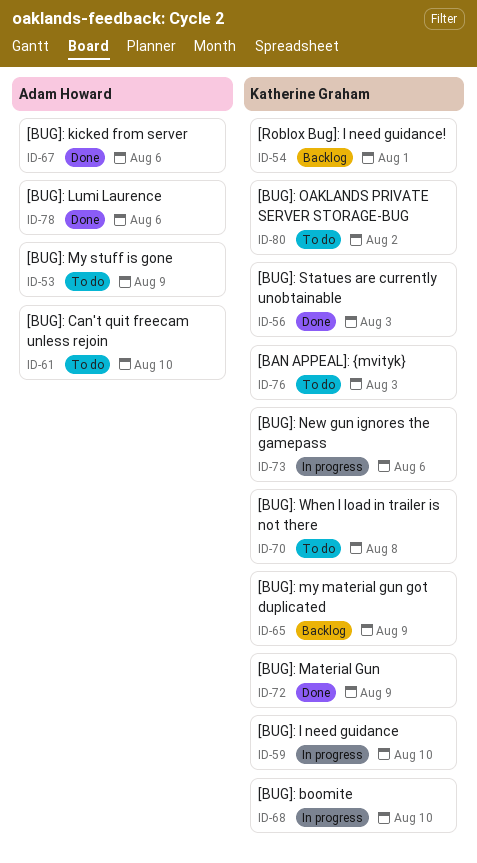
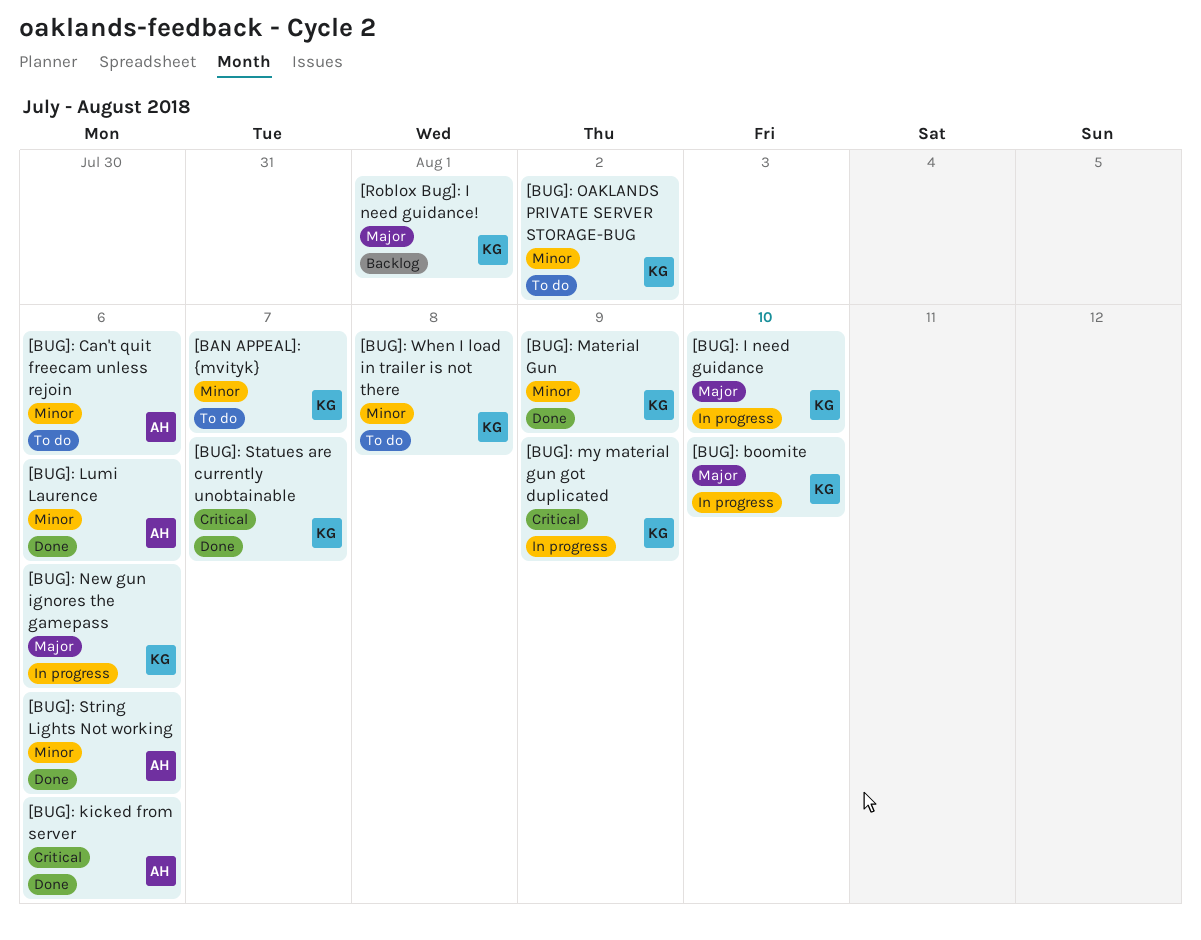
[BAN APPEAL]: {mvityk}, due: Aug 3 -> Aug 7
[BUG]: Can't quit freecam unless rejoin, due: Aug 10 -> Aug 6
[BUG]: my material gun got duplicated, status: Backlog -> In progress
[BUG]: My stuff is gone: present -> none
[BUG]: Statues are currently unobtainable, due: Aug 3 -> Aug 7
[BUG]: String Lights Not working: none -> present

